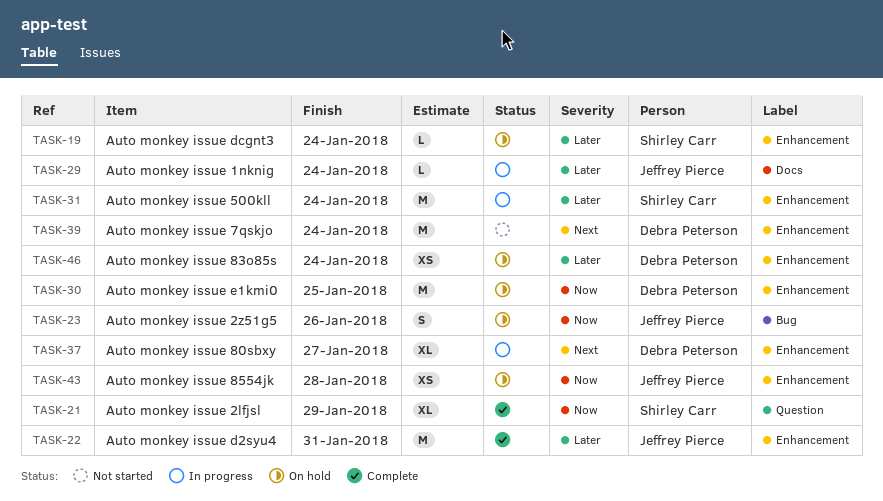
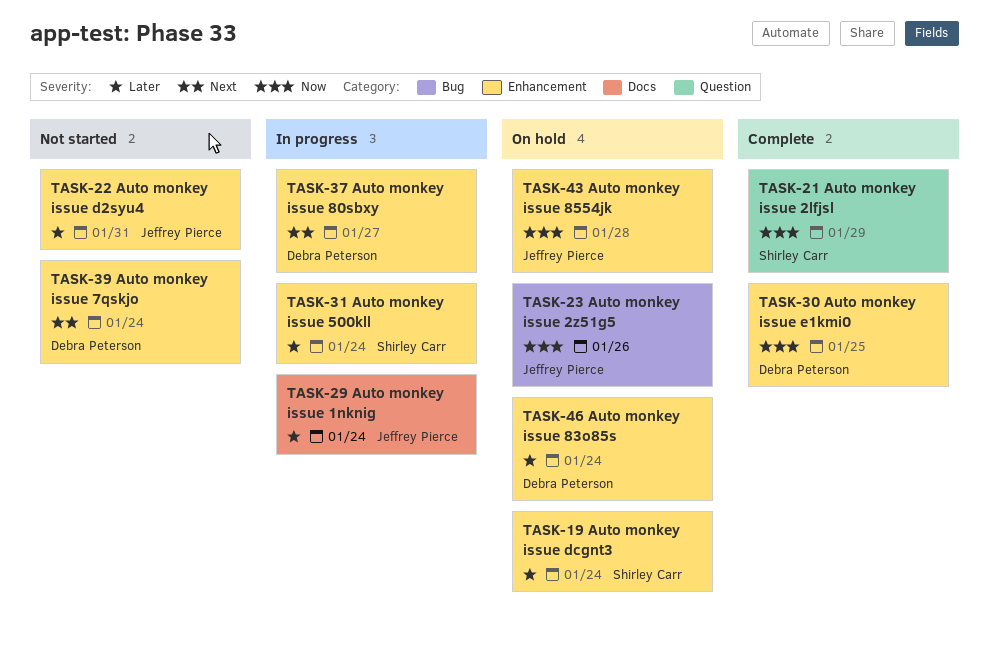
TASK-22, status: Complete -> Not started
TASK-30, status: On hold -> Complete

